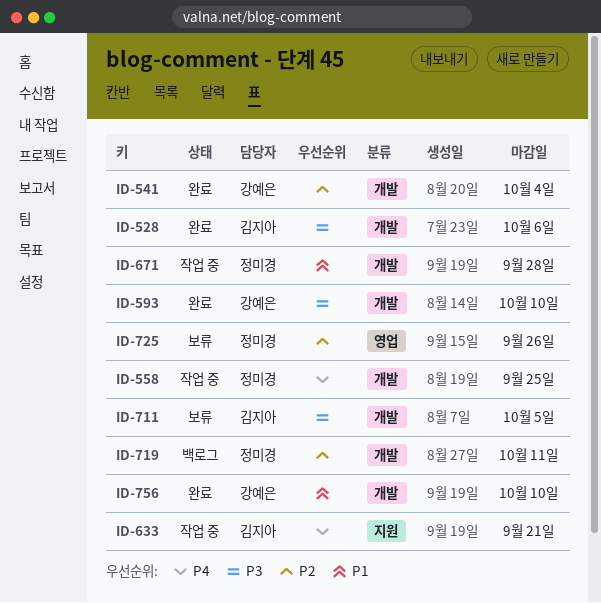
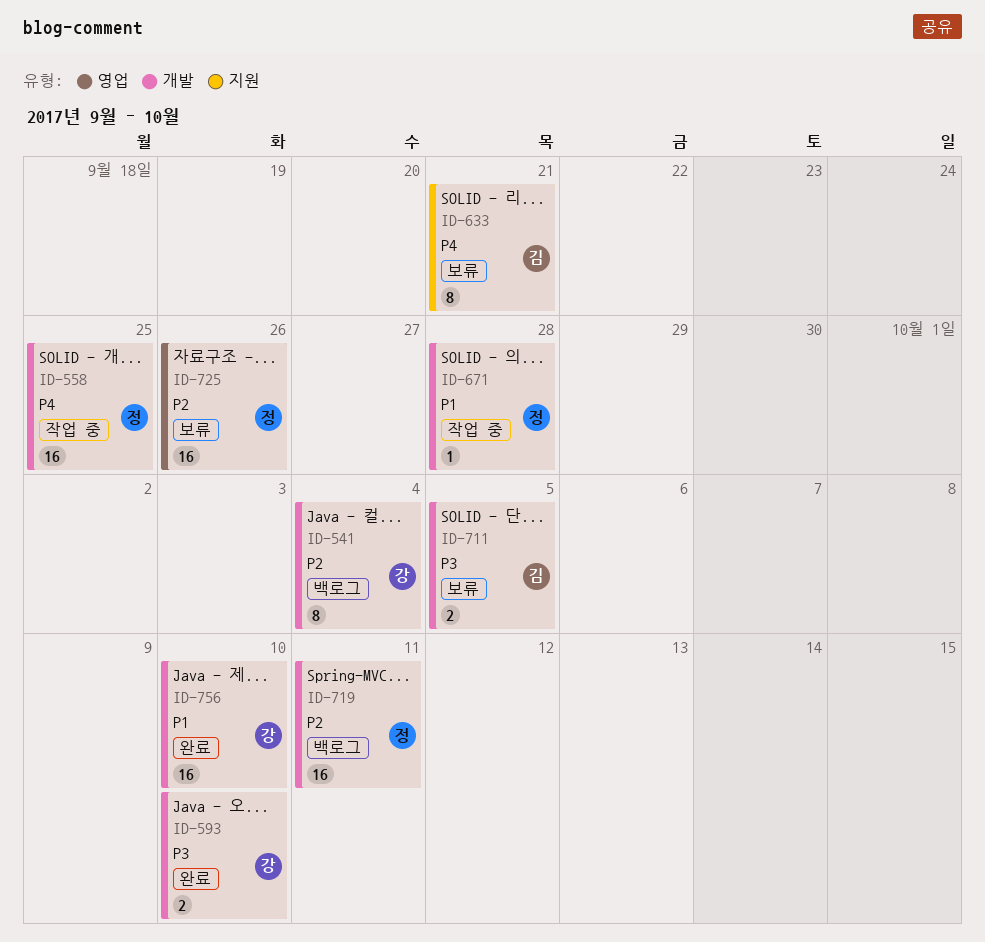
ID-528: present -> none
ID-541, status: 완료 -> 백로그
ID-633, status: 작업 중 -> 보류

